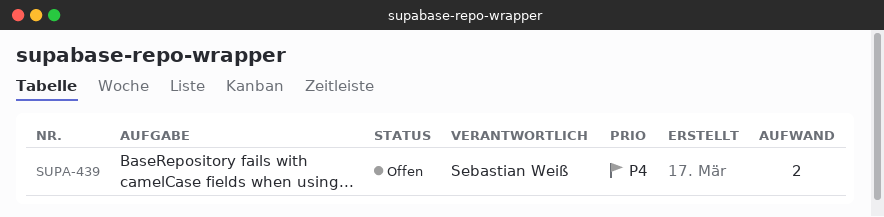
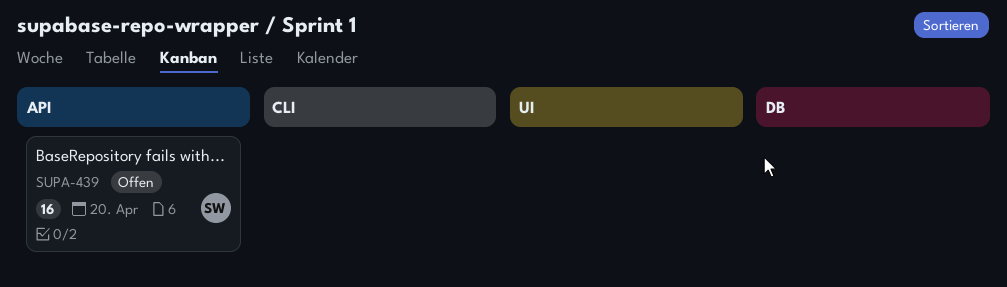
SUPA-439, estimate: 2 -> 16

